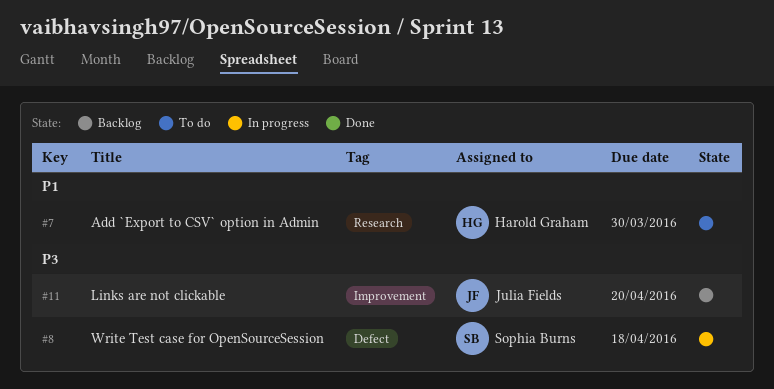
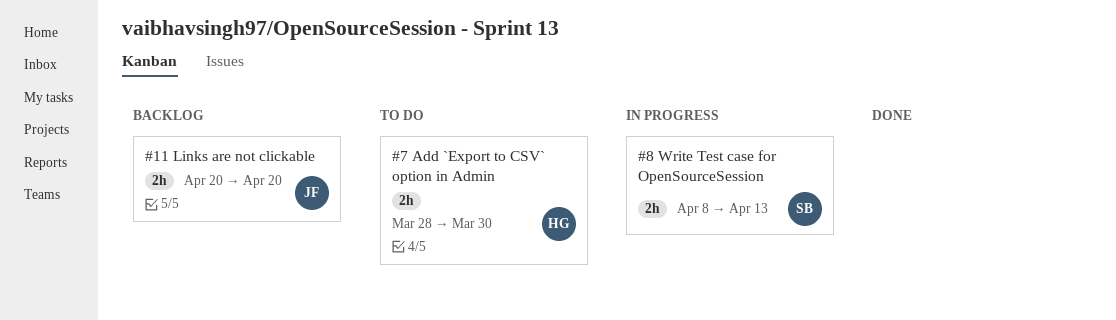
#8, due: Apr 18 -> Apr 13

